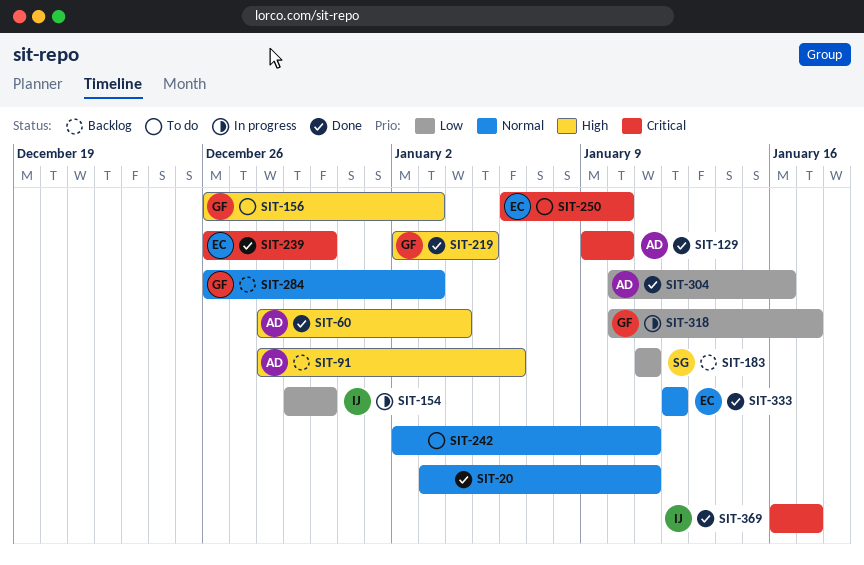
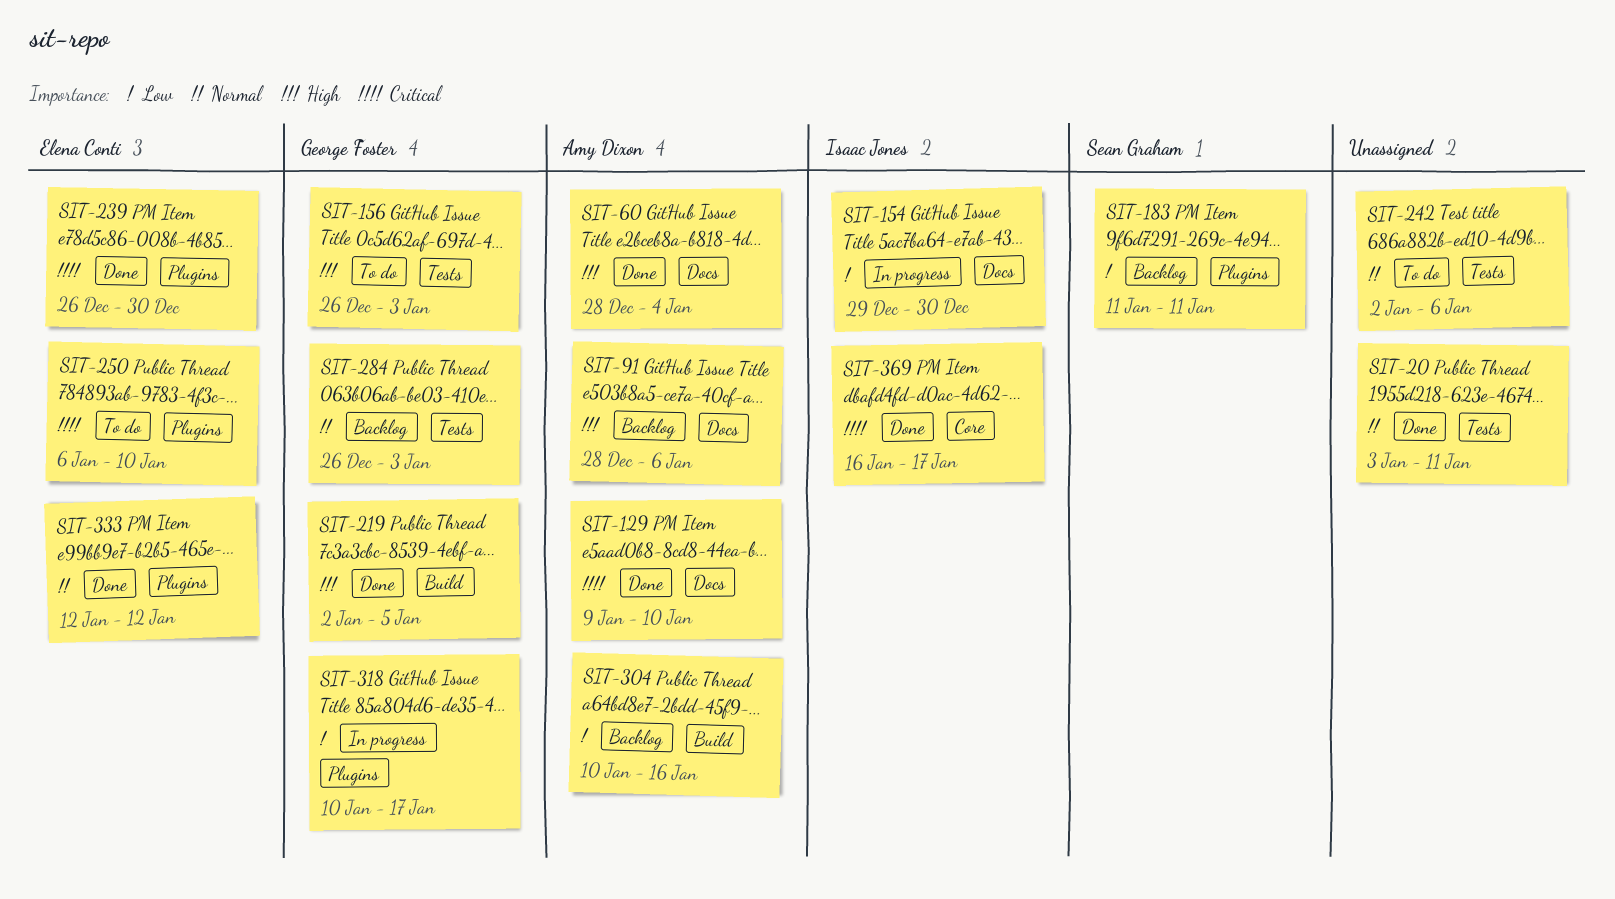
SIT-242, due: Jan 11 -> Jan 6
SIT-304, status: Done -> Backlog

